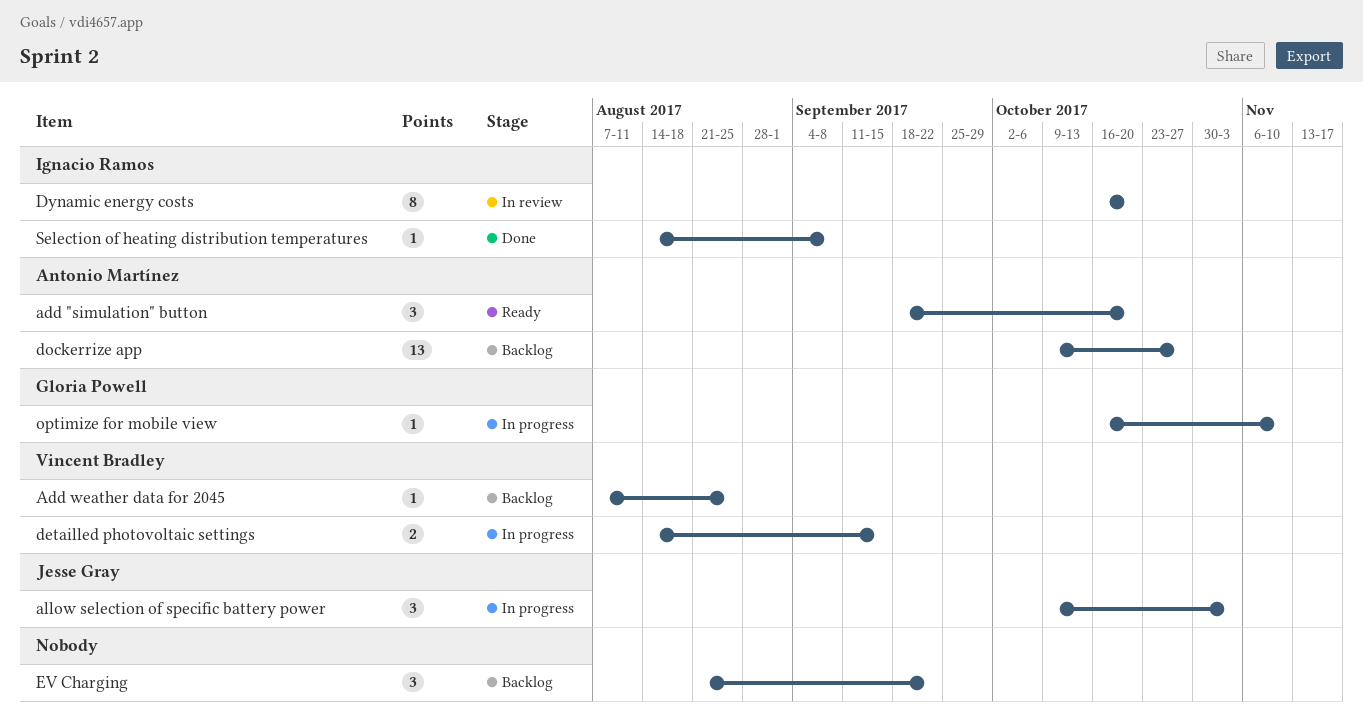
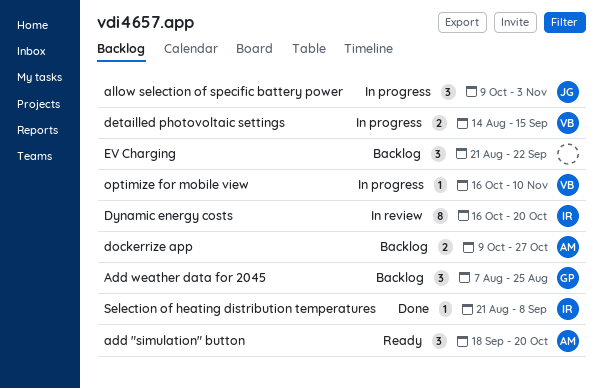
Add weather data for 2045, owner: Vincent Bradley -> Gloria Powell
Add weather data for 2045, estimate: 1 -> 3
dockerrize app, estimate: 13 -> 2
optimize for mobile view, owner: Gloria Powell -> Vincent Bradley
Selection of heating distribution temperatures, start: Aug 14 -> Aug 21

